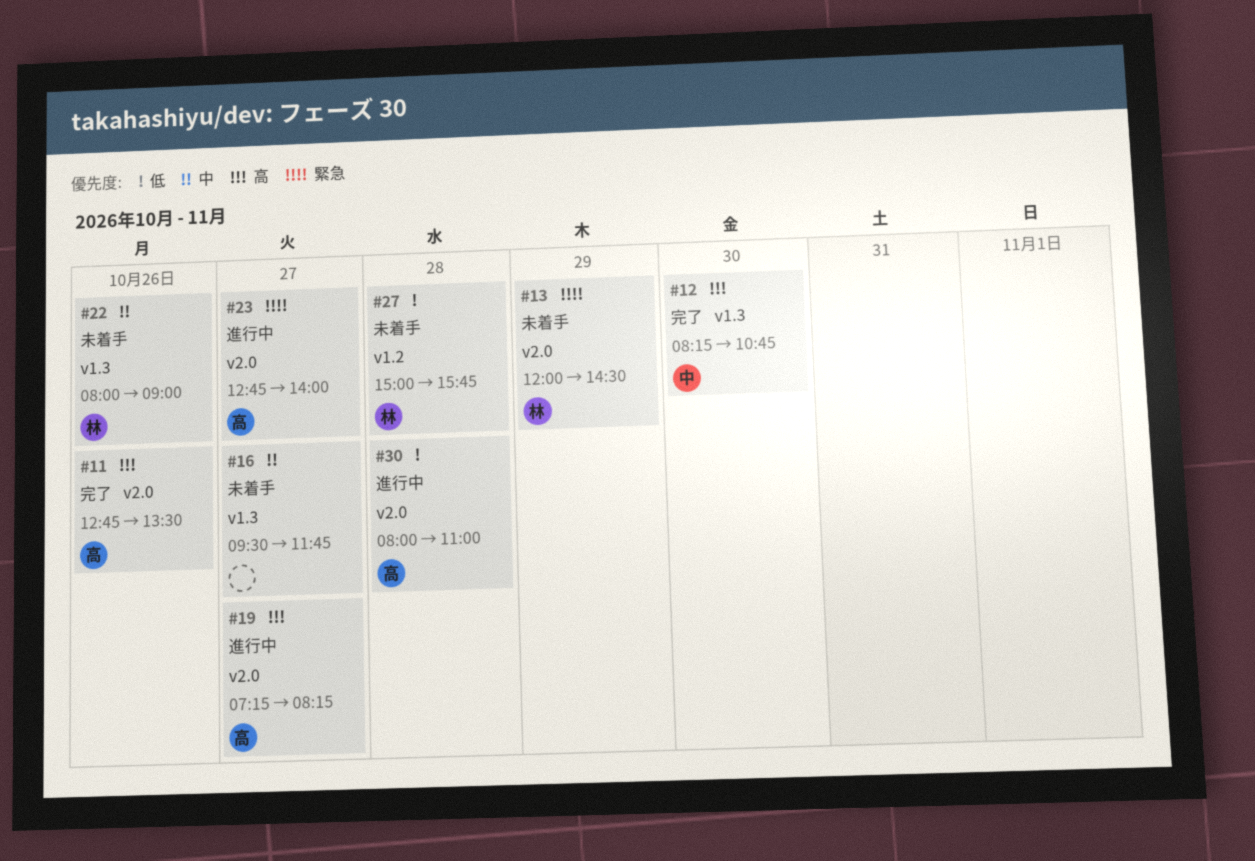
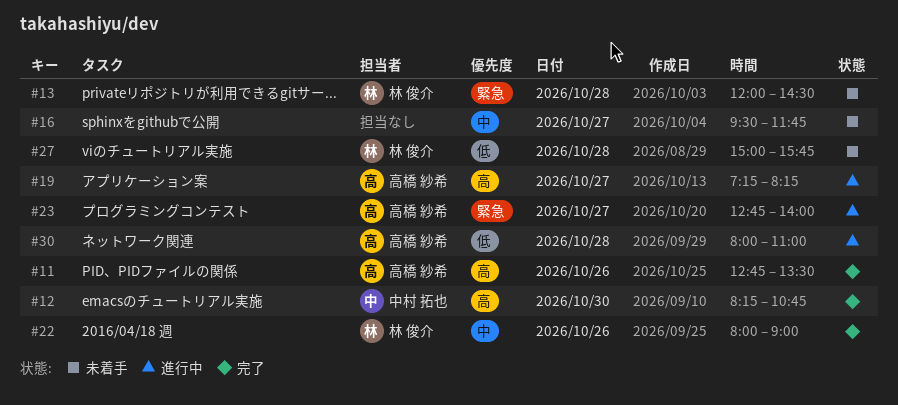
#13, day: Oct 29 -> Oct 28
#22, status: 未着手 -> 完了

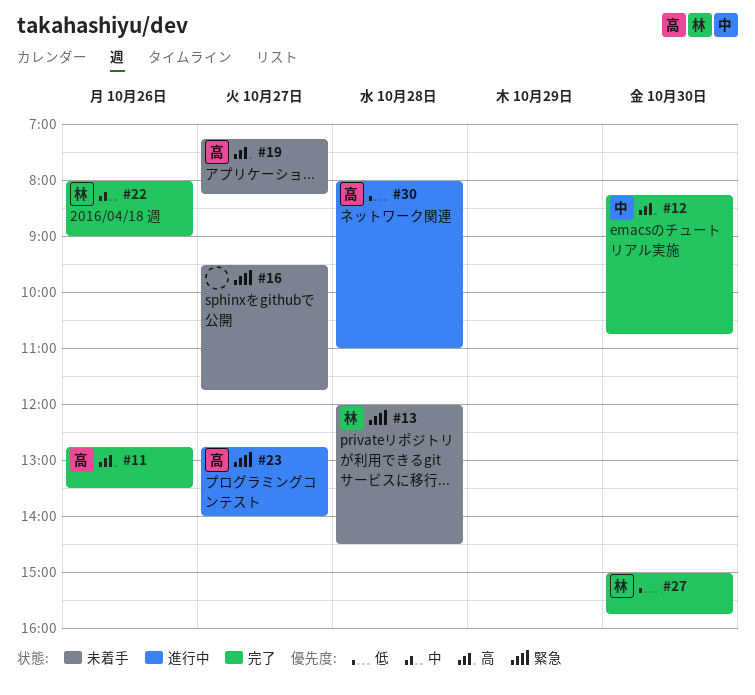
#16, priority: 中 -> 緊急
#19, status: 進行中 -> 未着手
#27, status: 未着手 -> 完了
#27, day: Oct 28 -> Oct 30

